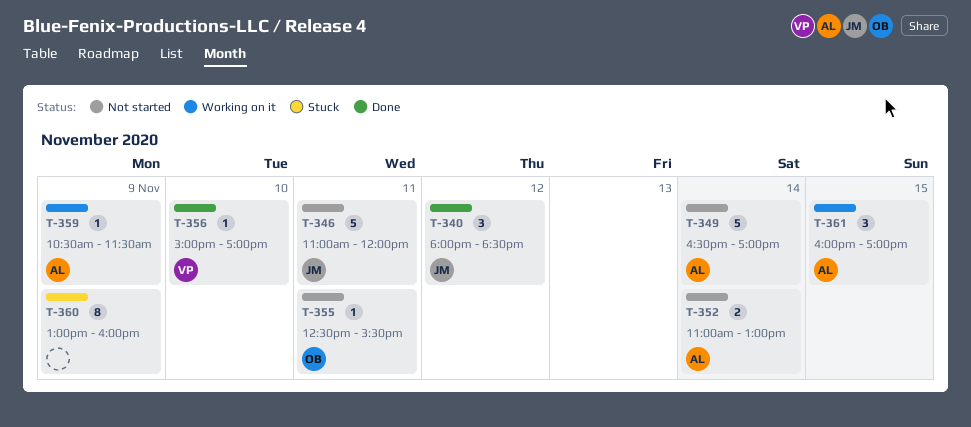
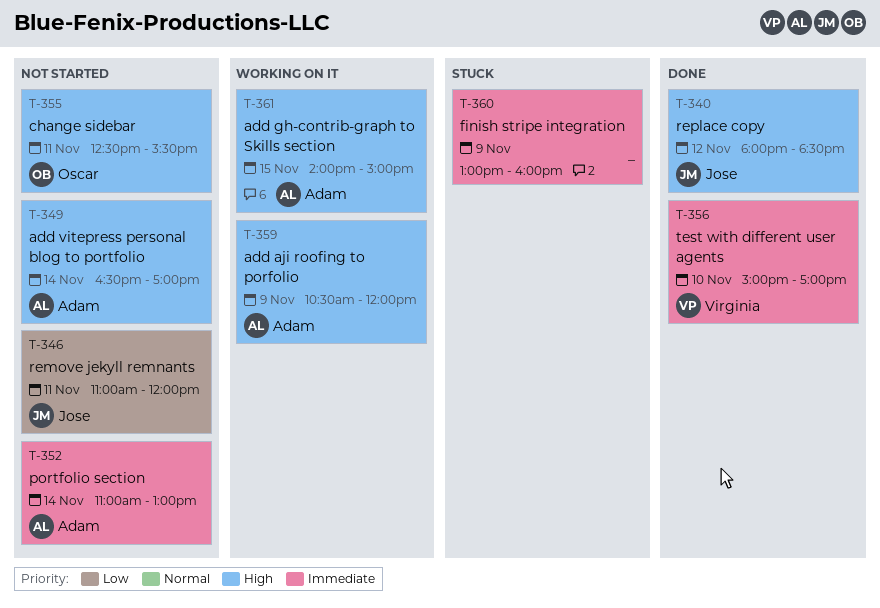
T-359, ends: 11:30 -> 12:00
T-361, begins: 16:00 -> 14:00
T-361, ends: 17:00 -> 15:00

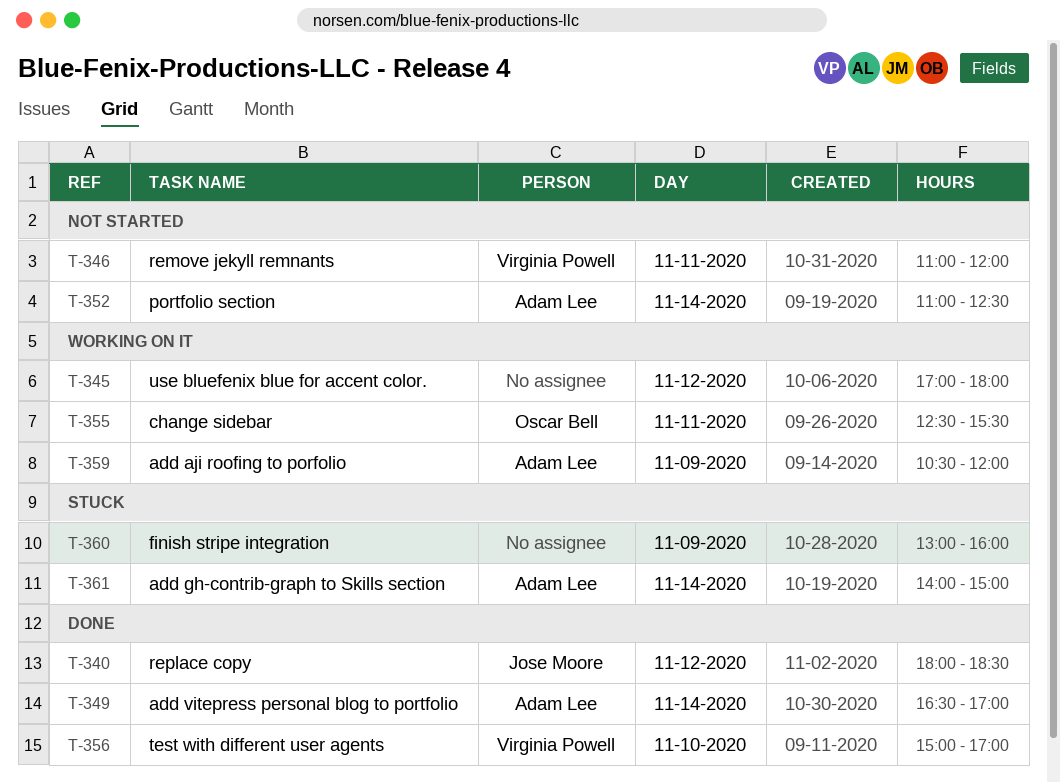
T-345: none -> present
T-346, owner: Jose Moore -> Virginia Powell
T-349, status: Not started -> Done
T-352, ends: 13:00 -> 12:30
T-355, status: Not started -> Working on it
T-361, status: Working on it -> Stuck
T-361, day: Nov 15 -> Nov 14

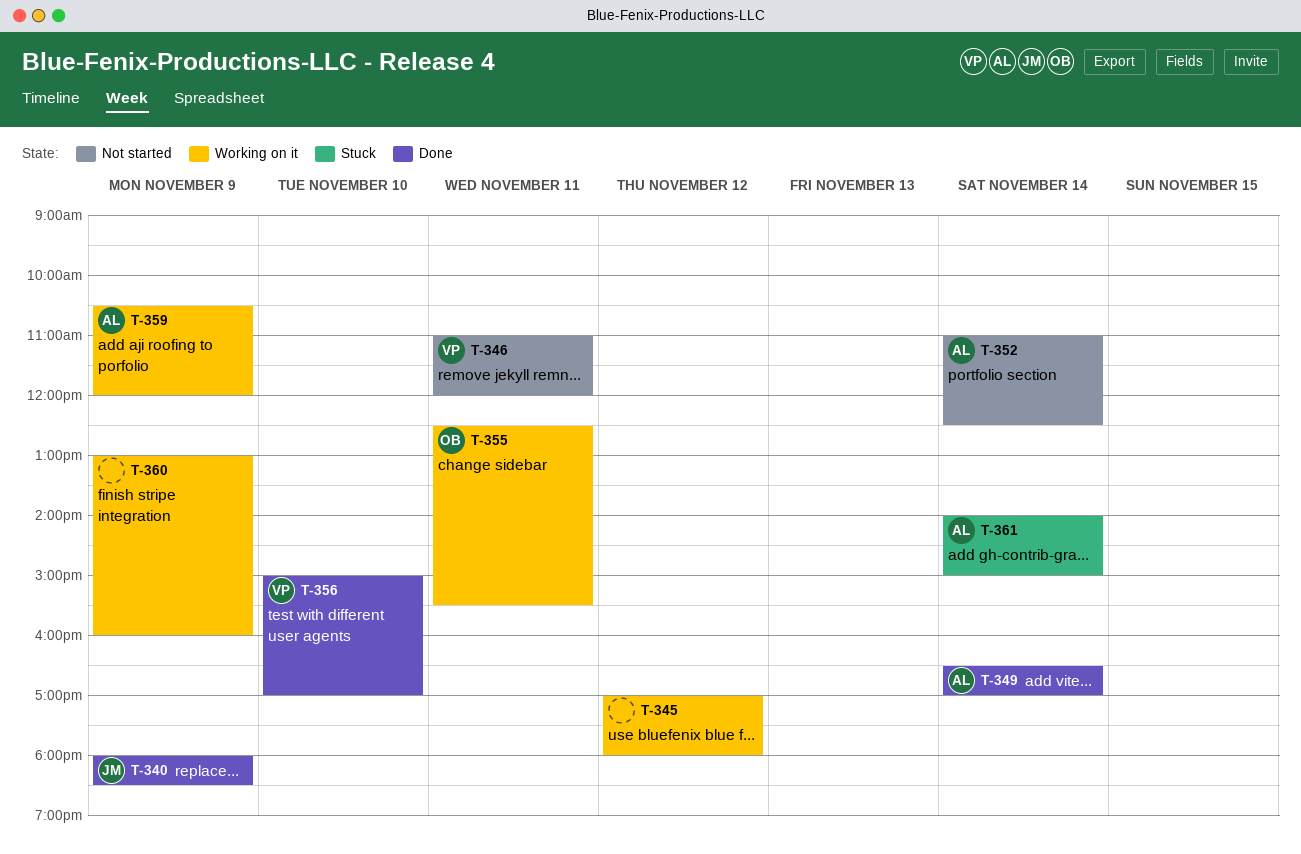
T-340, day: Nov 12 -> Nov 9
T-360, status: Stuck -> Working on it

